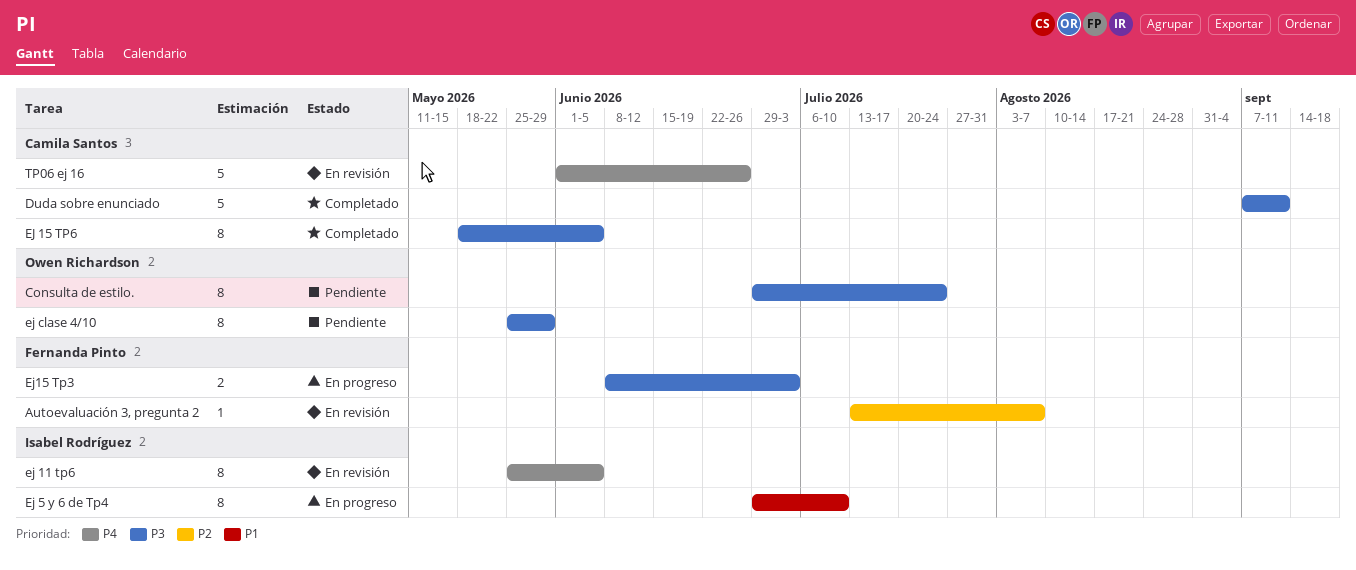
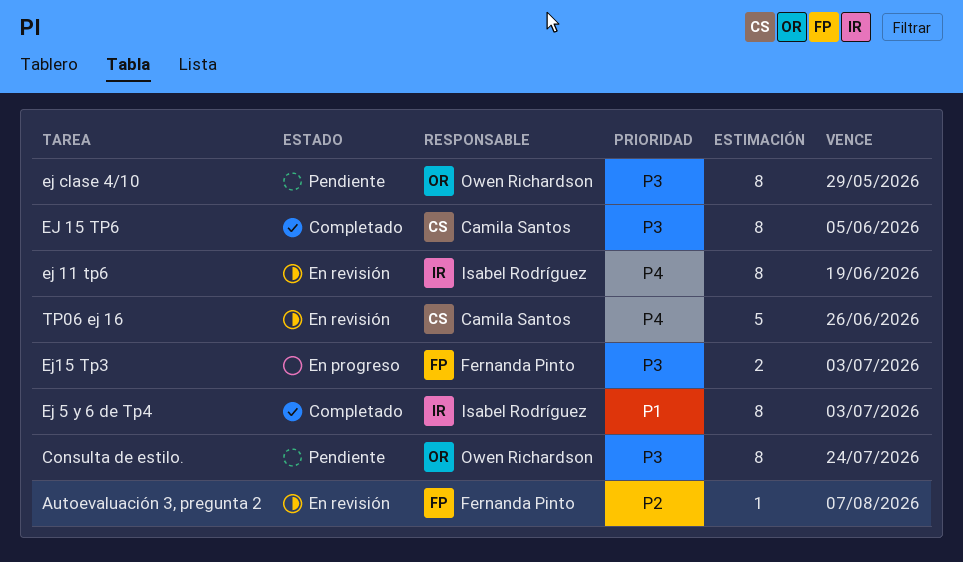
Duda sobre enunciado: present -> none
ej 11 tp6, due: Jun 5 -> Jun 19
Ej 5 y 6 de Tp4, status: En progreso -> Completado
Ej 5 y 6 de Tp4, due: Jul 10 -> Jul 3

